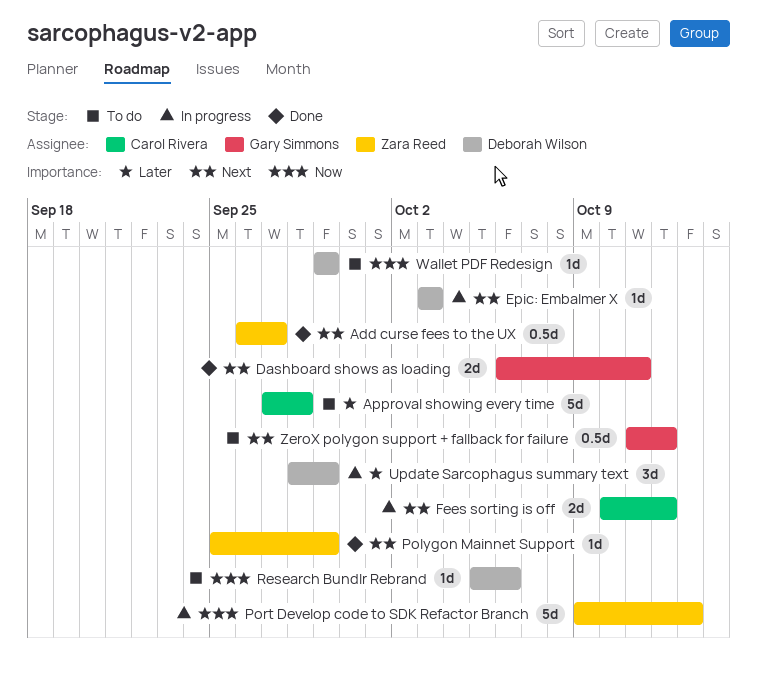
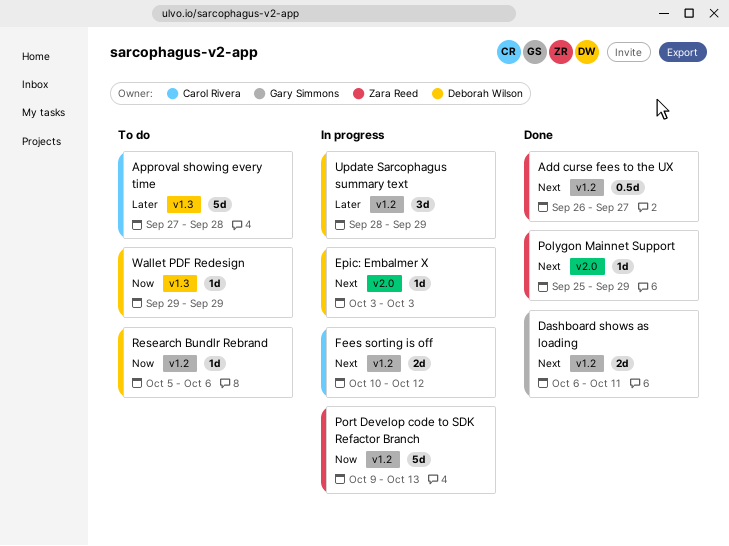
ZeroX polygon support + fallback for failure: present -> none

